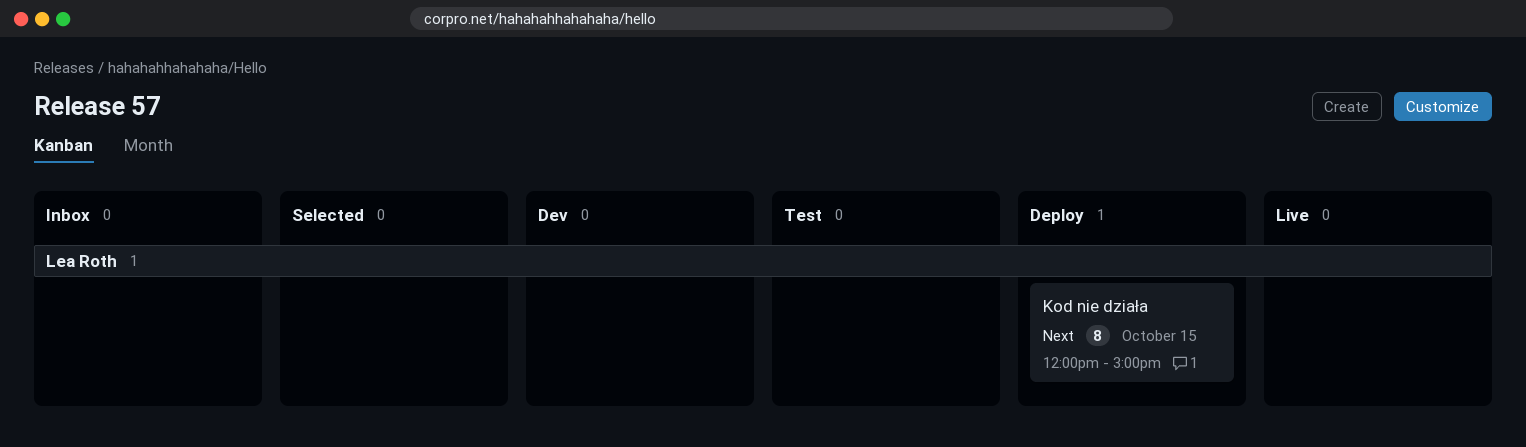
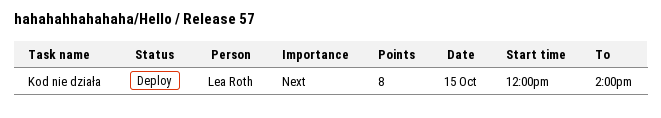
Kod nie działa, ends: 15:00 -> 14:00

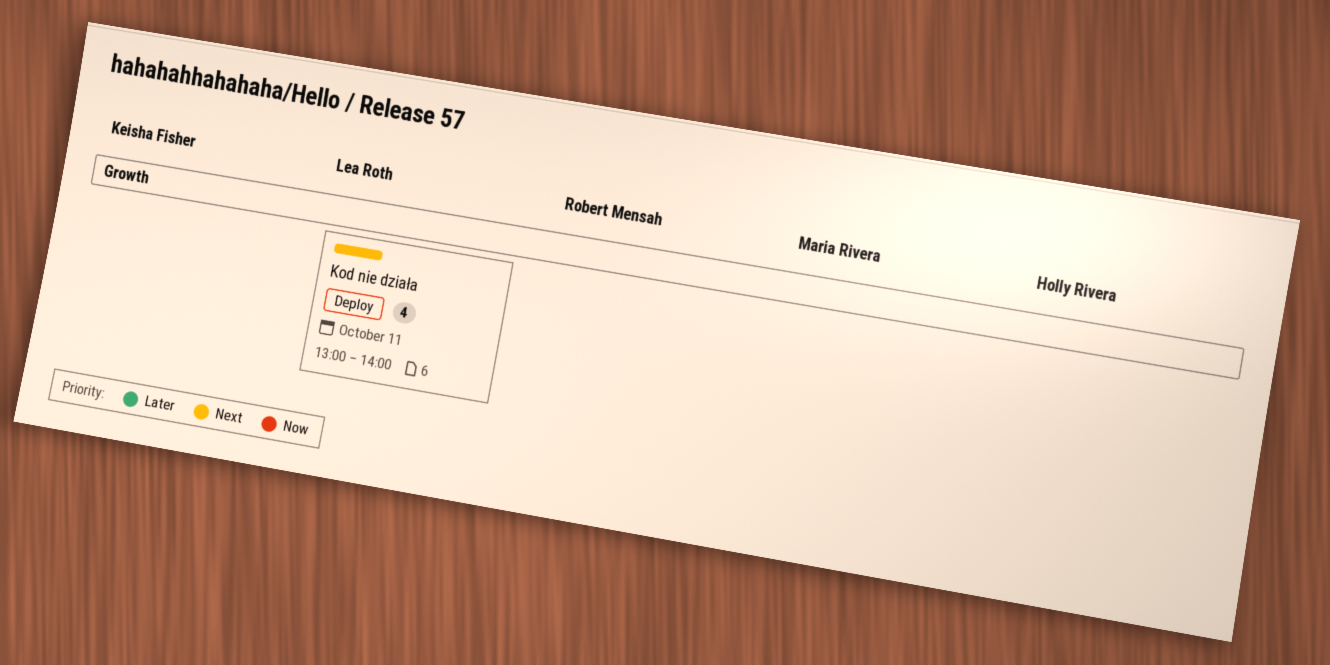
Kod nie działa, estimate: 8 -> 4
Kod nie działa, day: Oct 15 -> Oct 11
Kod nie działa, begins: 12:00 -> 13:00

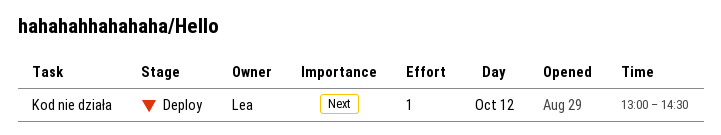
Kod nie działa, estimate: 4 -> 1
Kod nie działa, day: Oct 11 -> Oct 12
Kod nie działa, ends: 14:00 -> 14:30

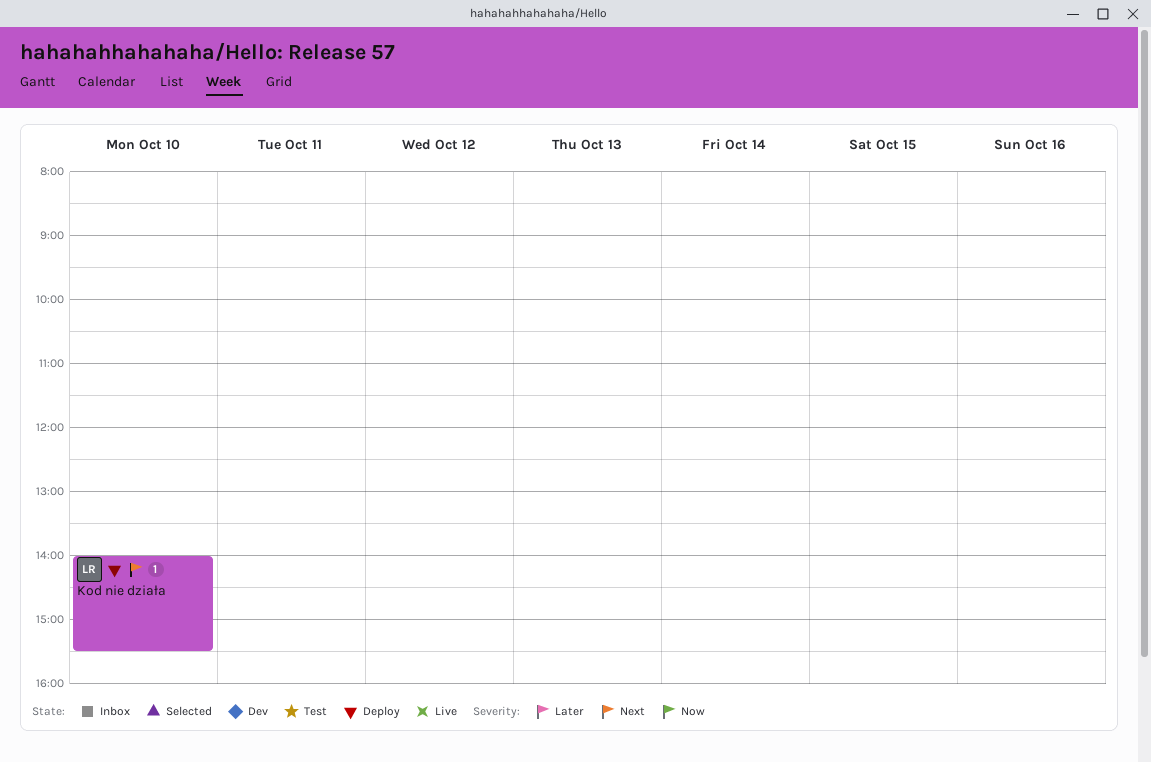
Kod nie działa, day: Oct 12 -> Oct 10
Kod nie działa, begins: 13:00 -> 14:00
Kod nie działa, ends: 14:30 -> 15:30

